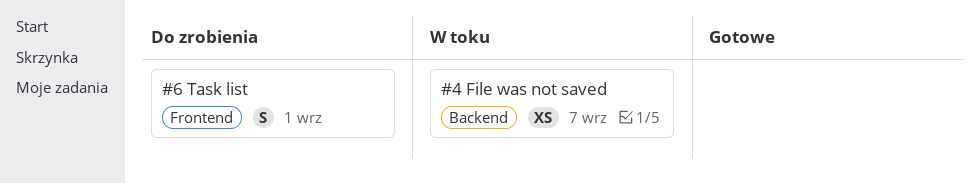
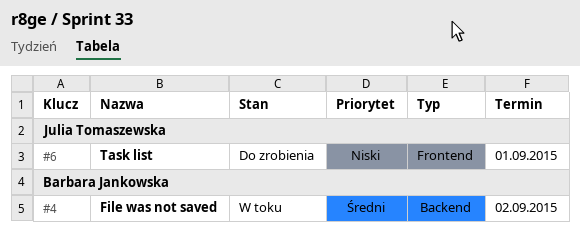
#4, due: Sep 7 -> Sep 2

